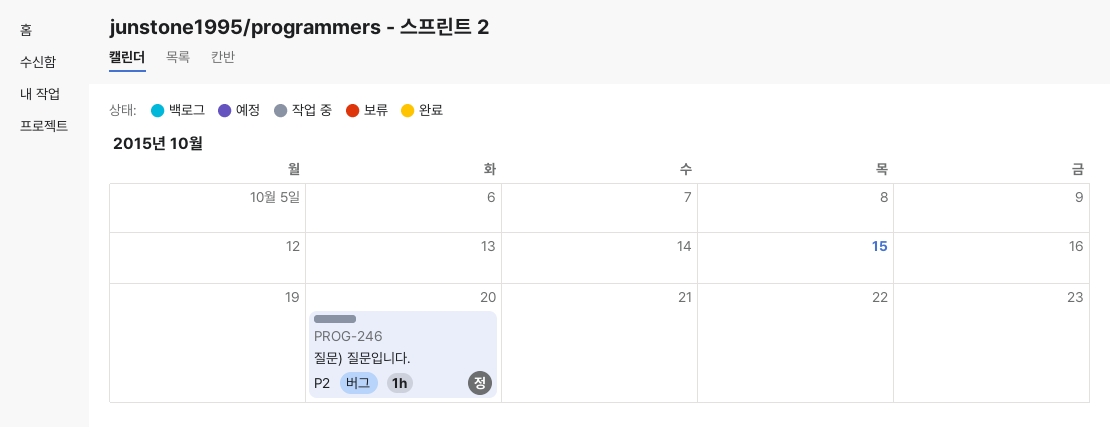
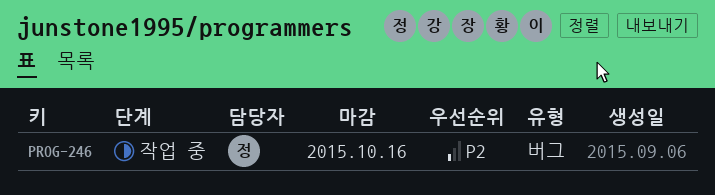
PROG-246, due: Oct 20 -> Oct 16

